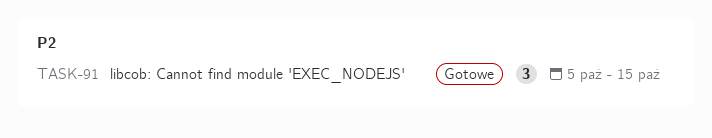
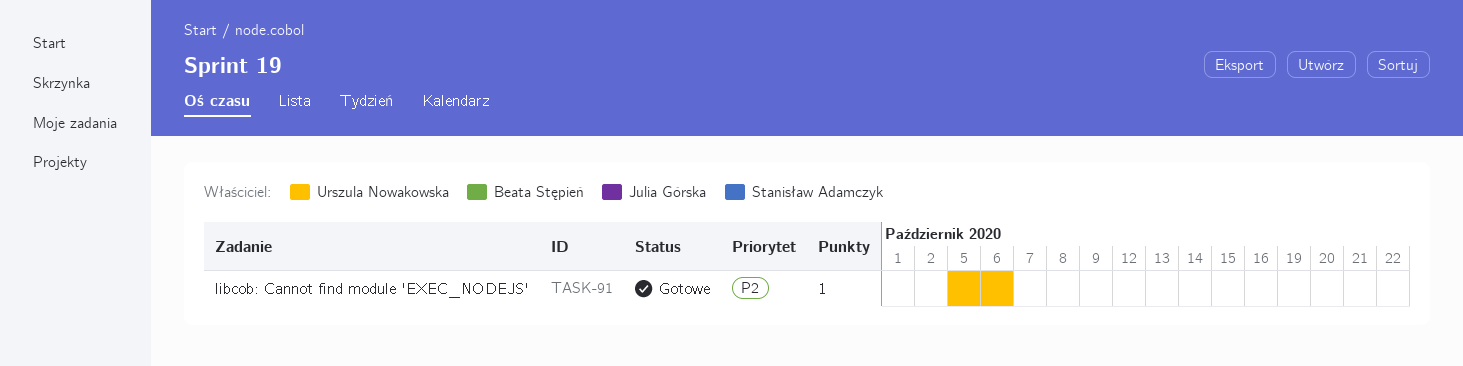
TASK-91, estimate: 3 -> 1
TASK-91, due: Oct 15 -> Oct 6

